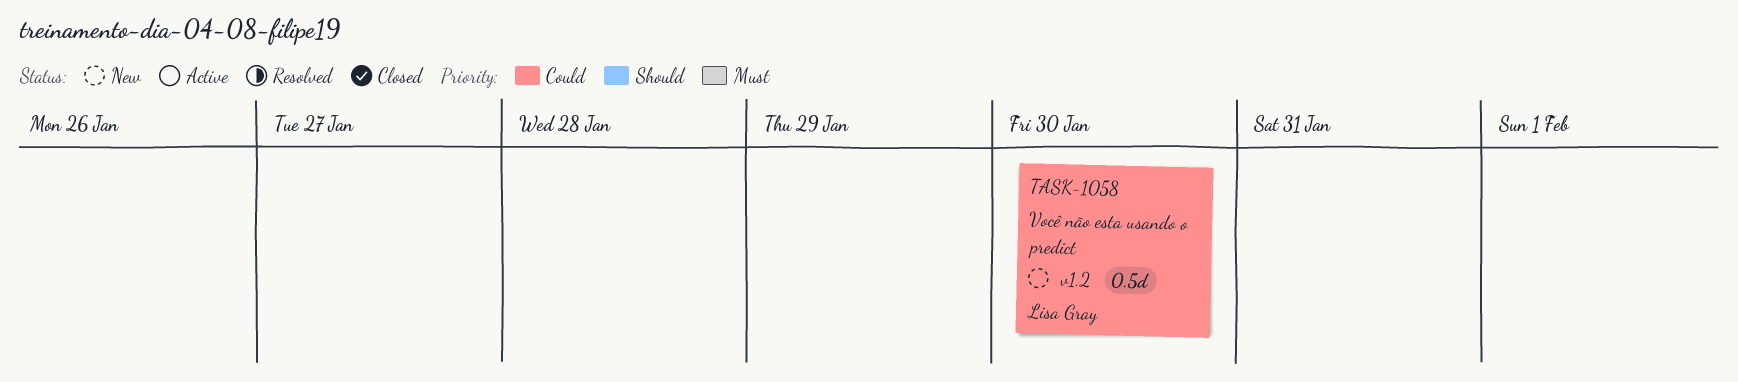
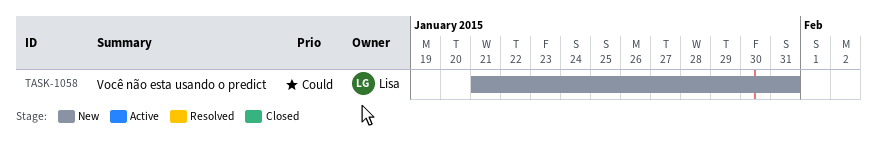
TASK-1058, due: Jan 30 -> Jan 31

